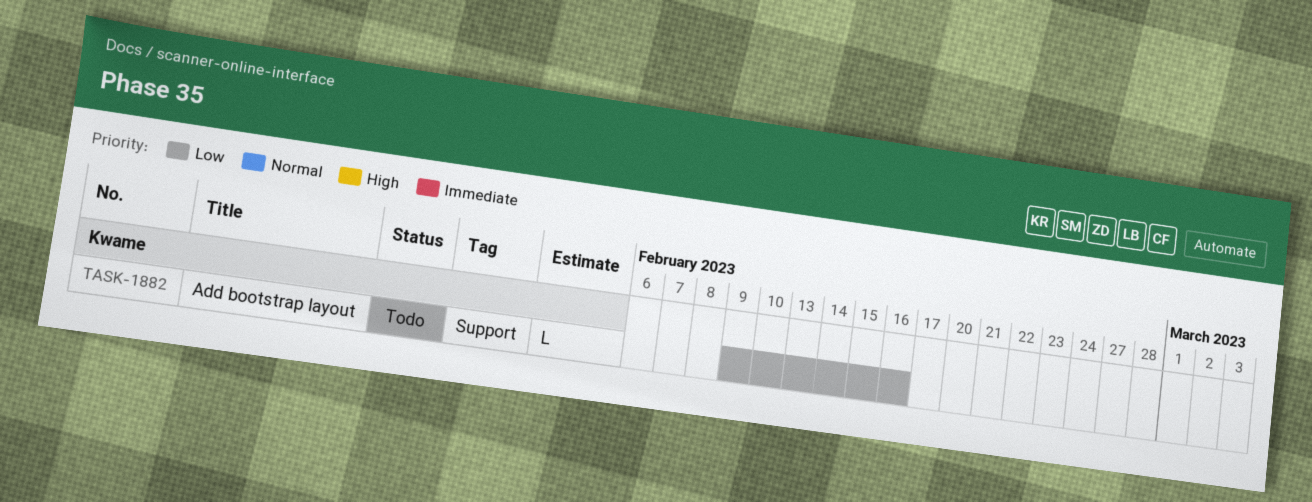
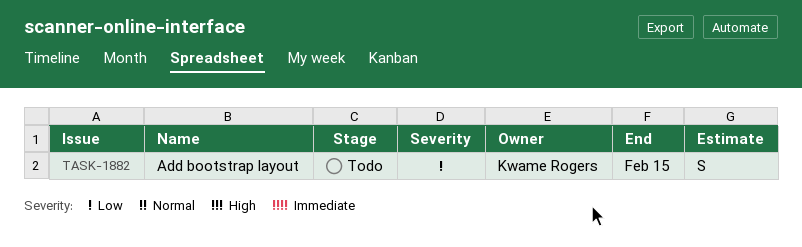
TASK-1882, estimate: L -> S
TASK-1882, due: Feb 16 -> Feb 15

